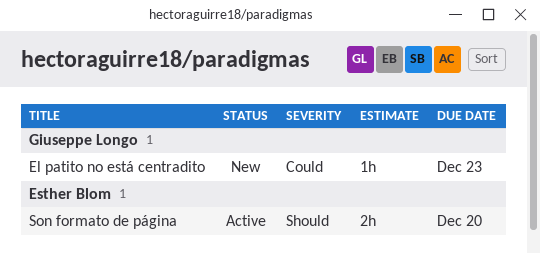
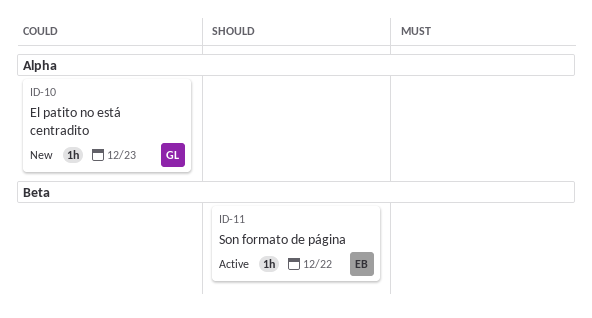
Son formato de página, estimate: 2h -> 1h
Son formato de página, due: Dec 20 -> Dec 22

